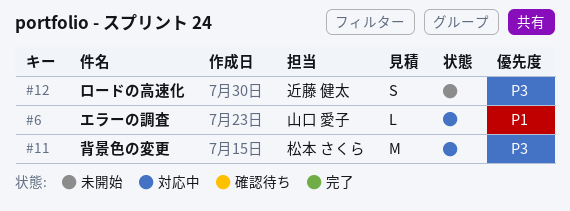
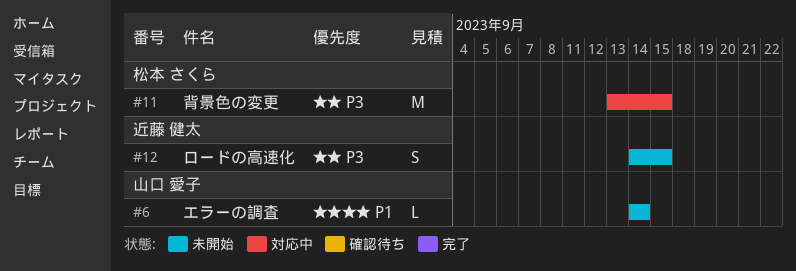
#6, status: 対応中 -> 未開始

